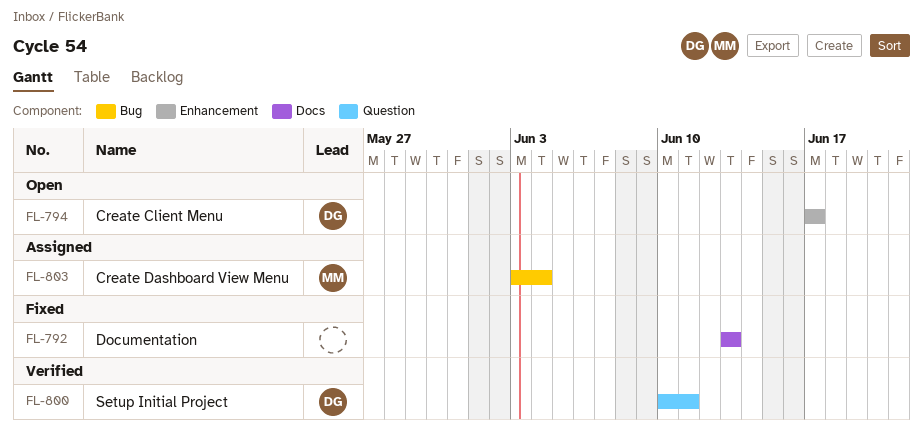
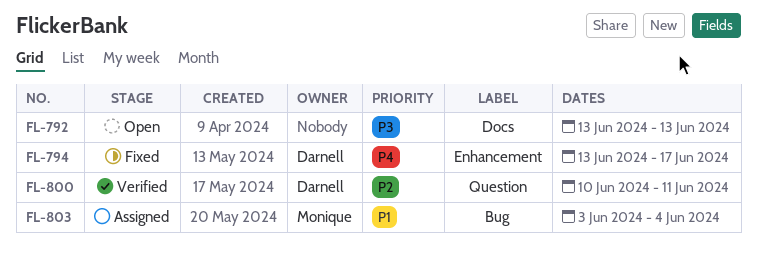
FL-792, status: Fixed -> Open
FL-794, status: Open -> Fixed
FL-794, start: Jun 17 -> Jun 13

